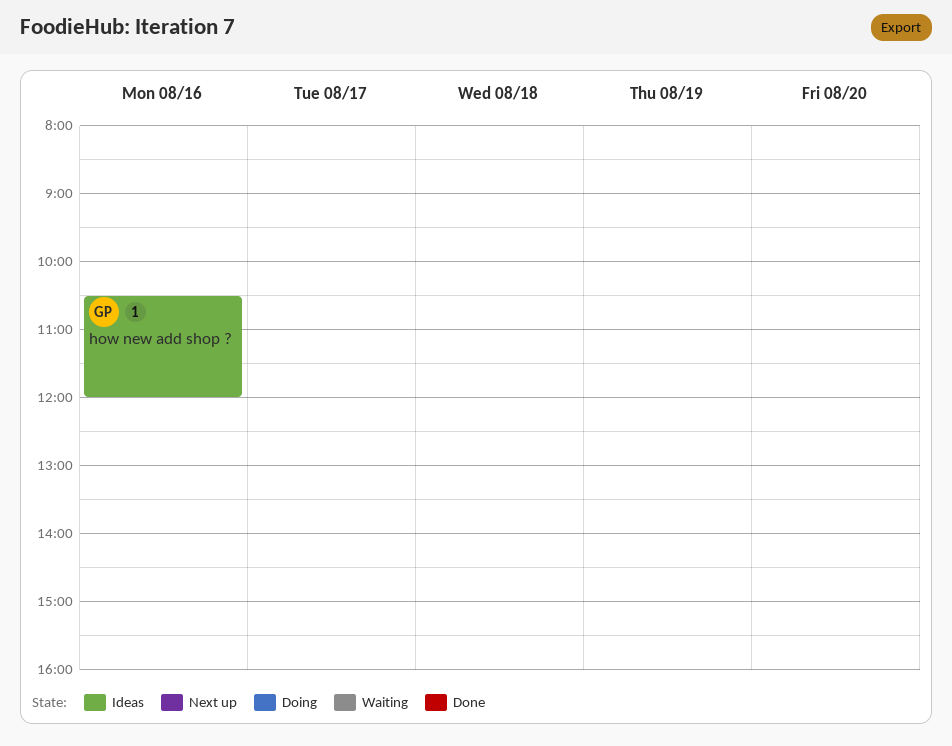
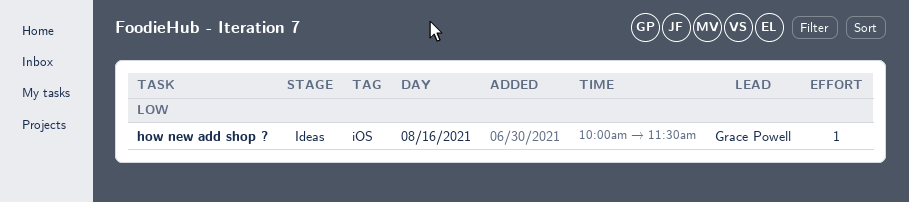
how new add shop ?, begins: 10:30 -> 10:00
how new add shop ?, ends: 12:00 -> 11:30

